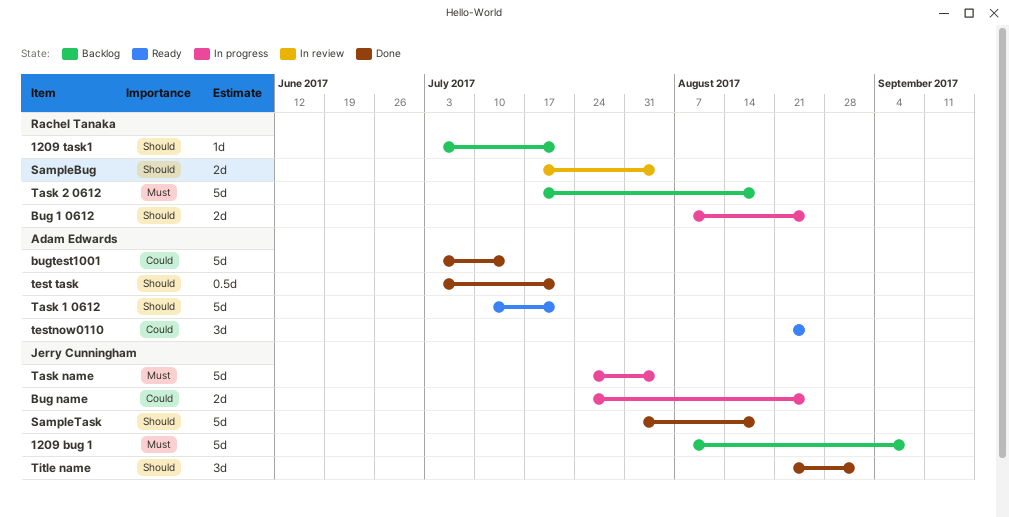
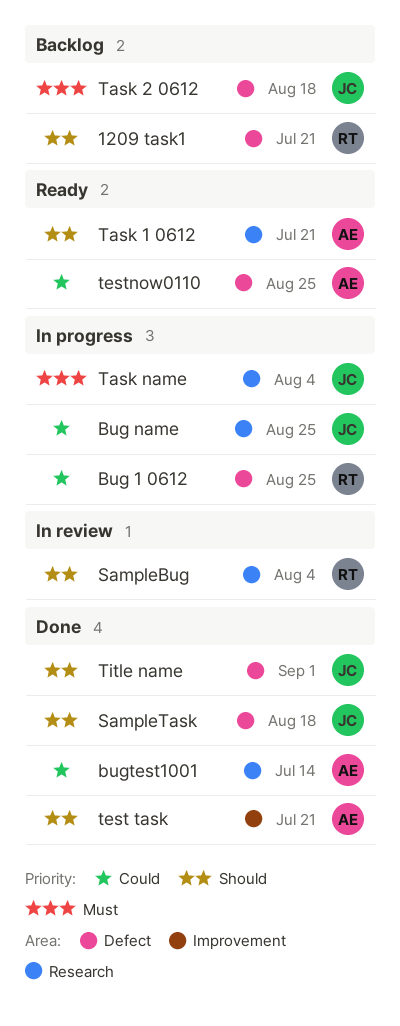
1209 bug 1: present -> none
Bug 1 0612, priority: Should -> Could
Task 2 0612, owner: Rachel Tanaka -> Jerry Cunningham

